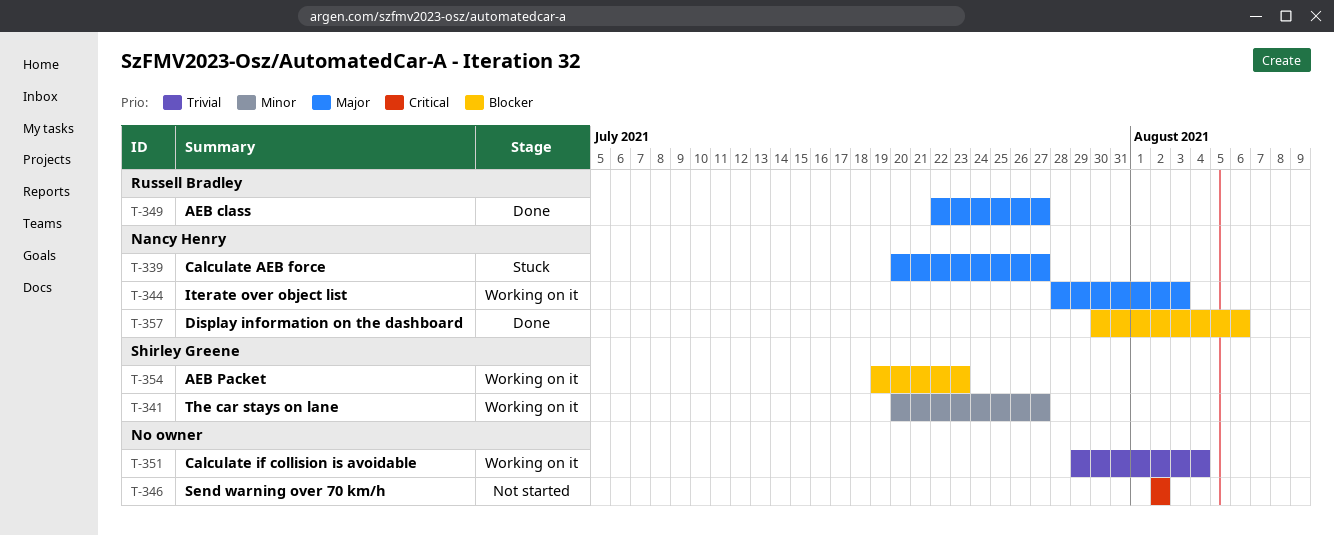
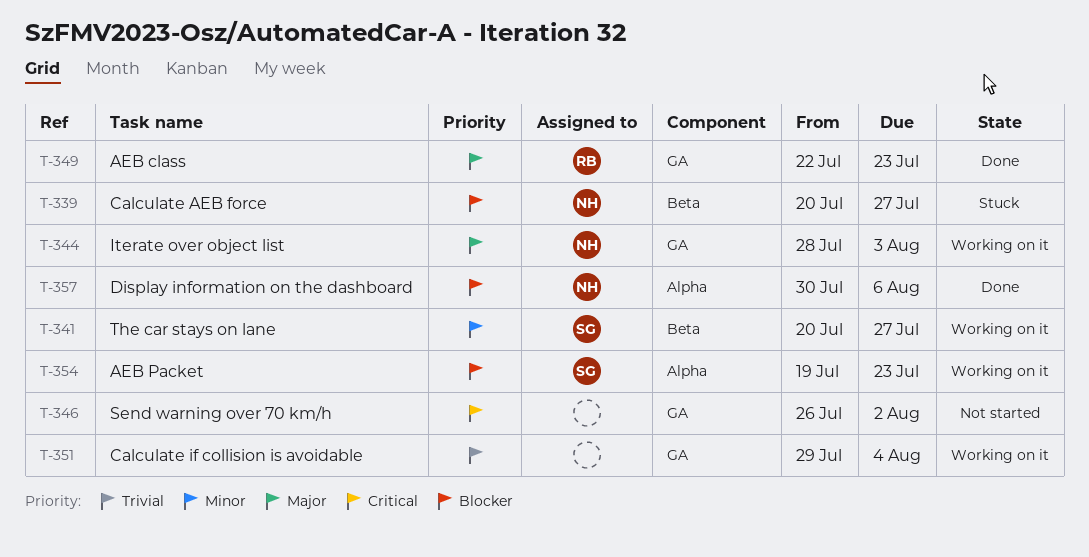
T-339, priority: Major -> Blocker
T-346, start: Aug 2 -> Jul 26
T-349, due: Jul 27 -> Jul 23

